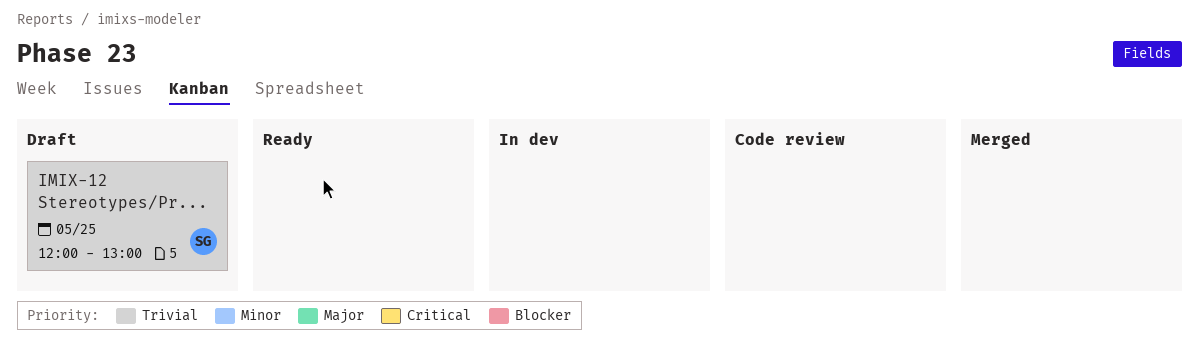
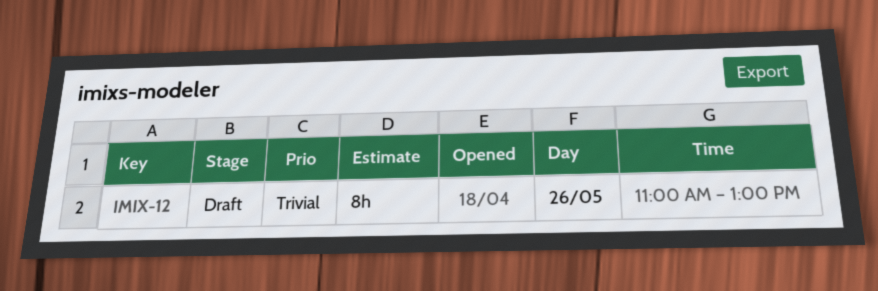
IMIX-12, day: May 25 -> May 26
IMIX-12, begins: 12:00 -> 11:00

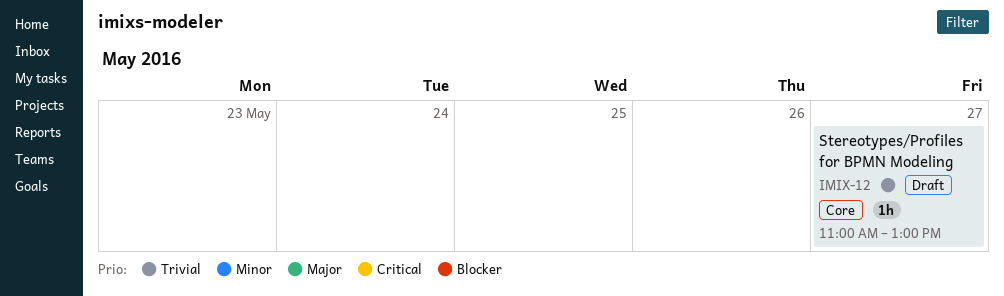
IMIX-12, estimate: 8h -> 1h
IMIX-12, day: May 26 -> May 27

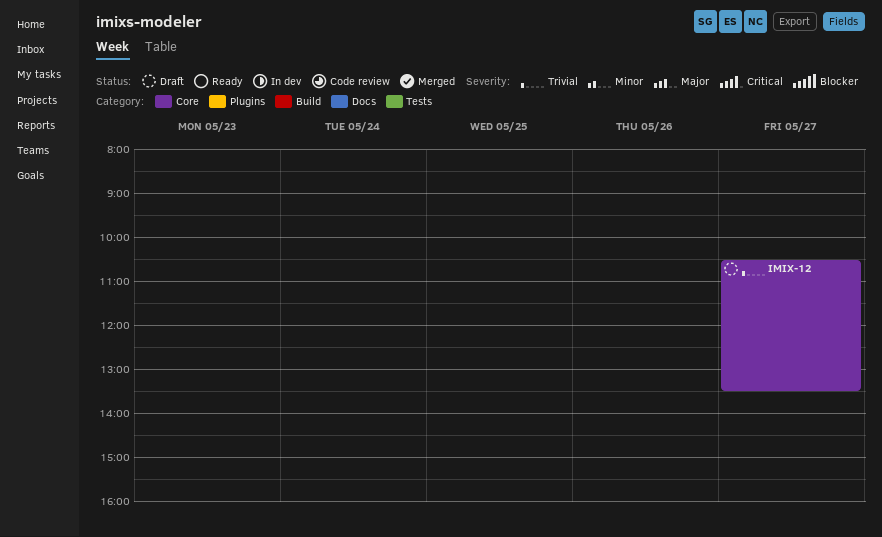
IMIX-12, begins: 11:00 -> 10:30
IMIX-12, ends: 13:00 -> 13:30

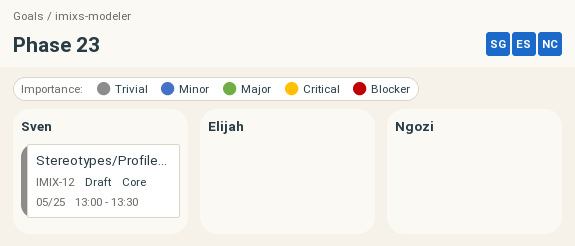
IMIX-12, day: May 27 -> May 25
IMIX-12, begins: 10:30 -> 13:00

